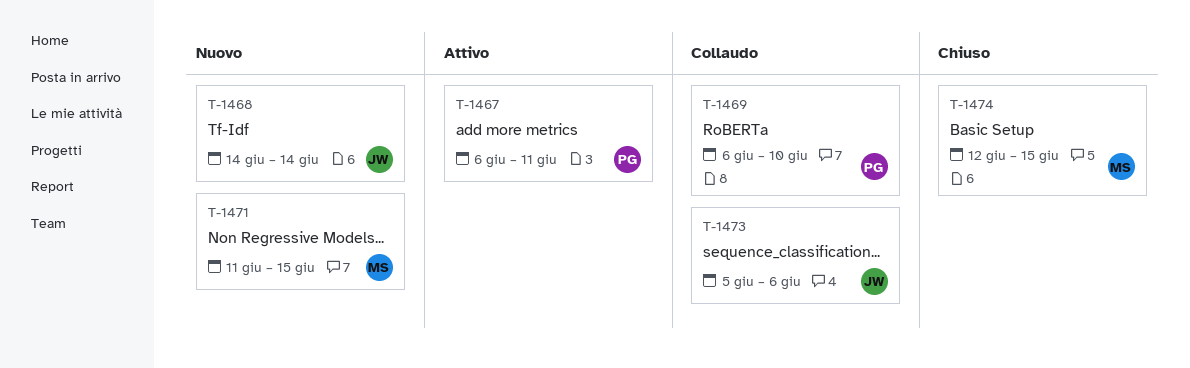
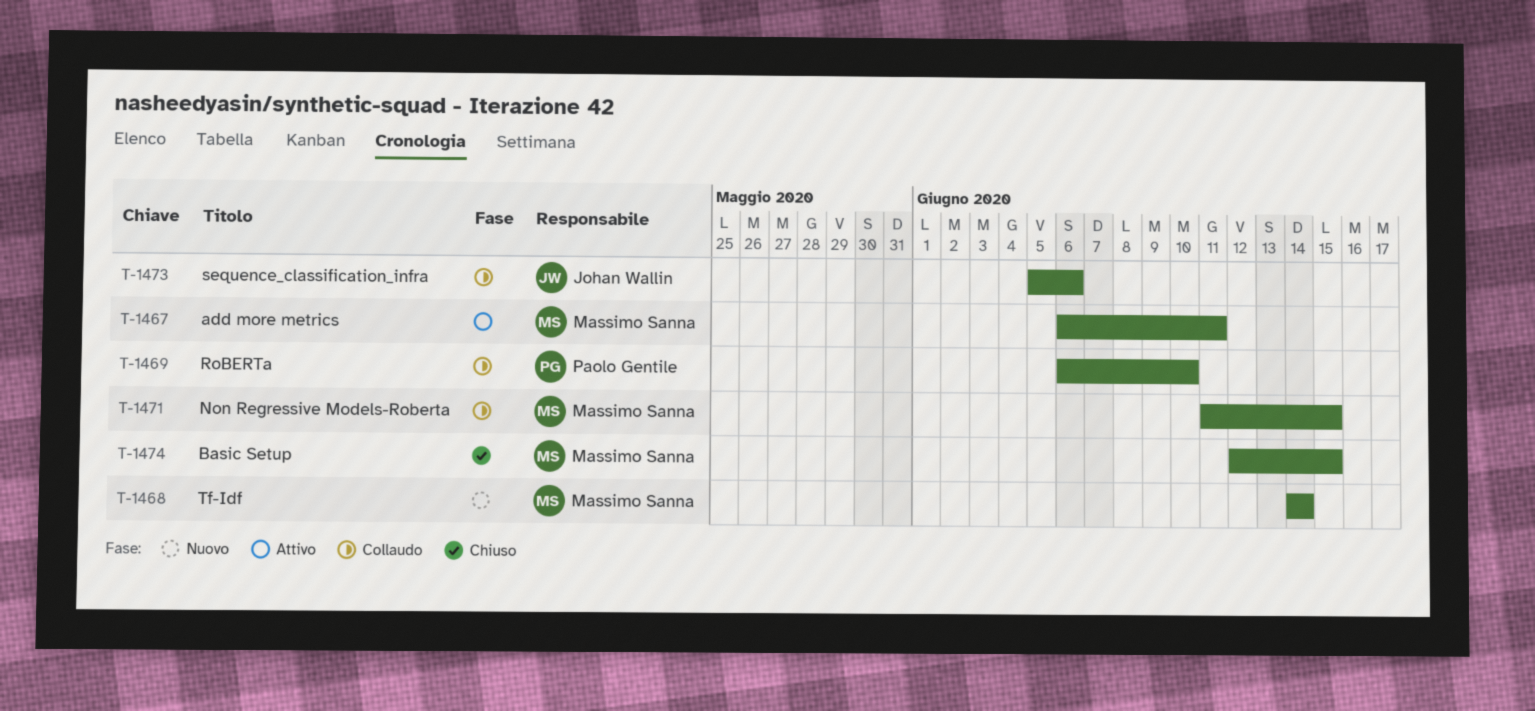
T-1467, owner: Paolo Gentile -> Massimo Sanna
T-1468, owner: Johan Wallin -> Massimo Sanna
T-1471, status: Nuovo -> Collaudo

